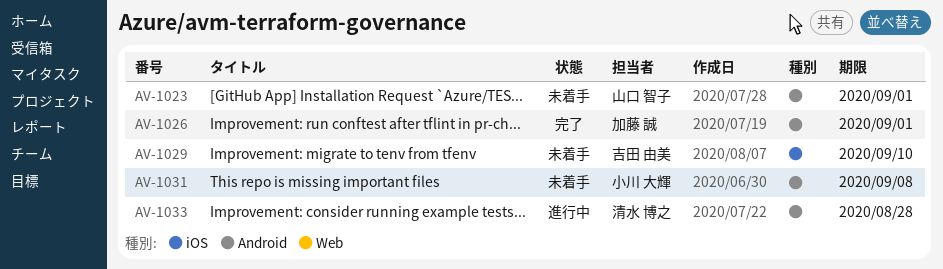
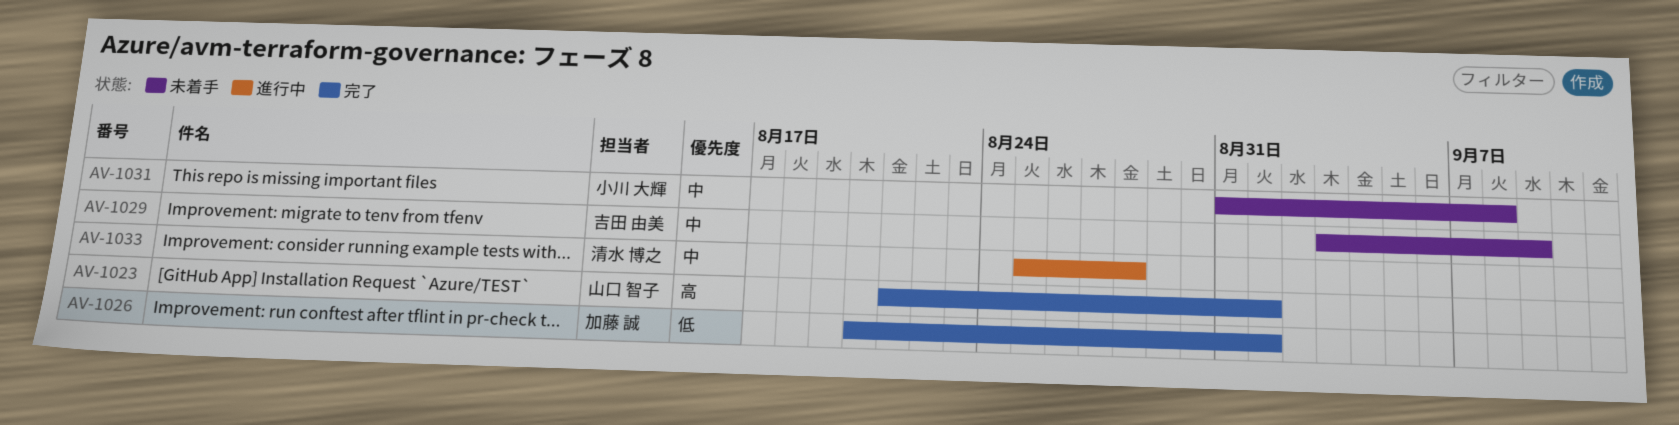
AV-1023, status: 未着手 -> 完了
AV-1029, due: Sep 10 -> Sep 9

